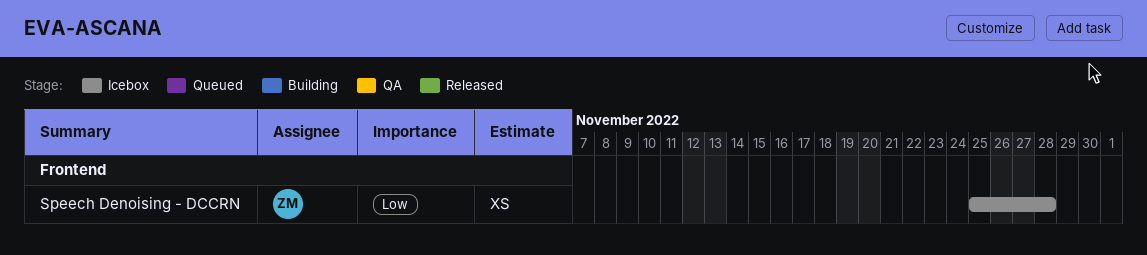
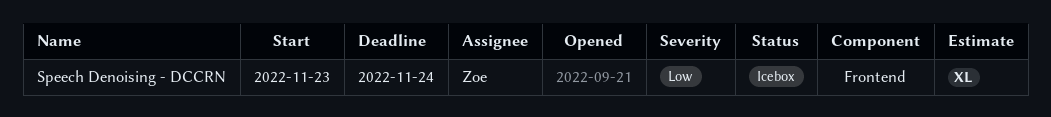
Speech Denoising - DCCRN, estimate: XS -> XL
Speech Denoising - DCCRN, start: Nov 25 -> Nov 23
Speech Denoising - DCCRN, due: Nov 28 -> Nov 24

